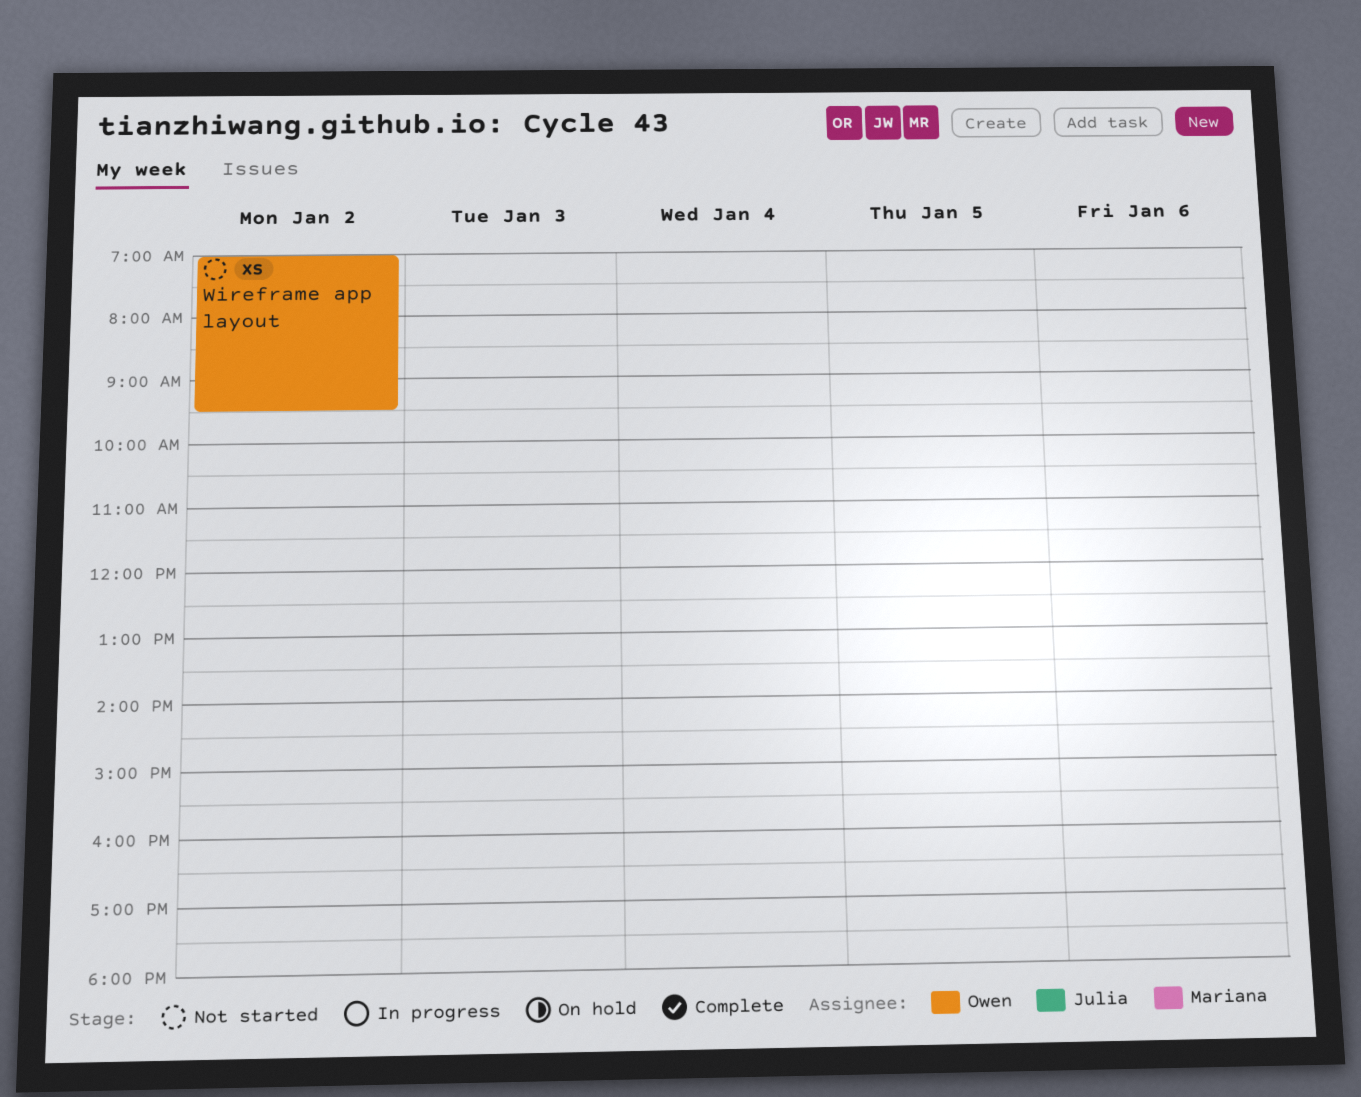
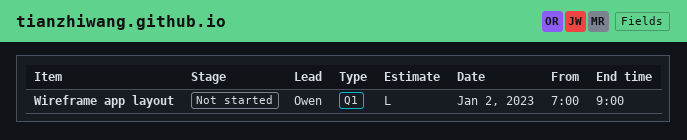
Wireframe app layout, estimate: XS -> L
Wireframe app layout, ends: 09:30 -> 09:00

